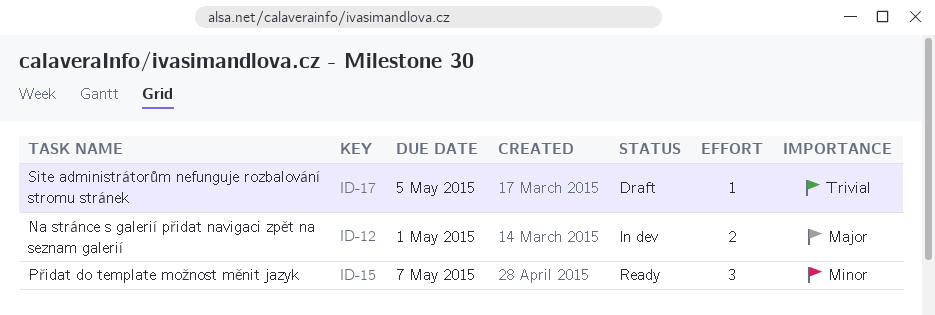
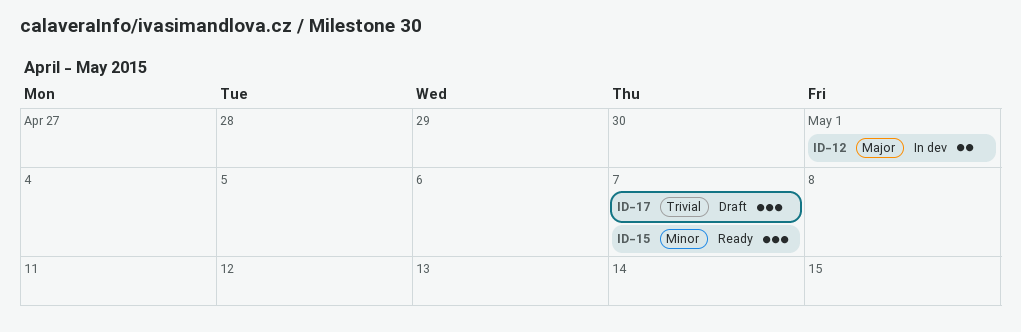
ID-17, estimate: 1 -> 3
ID-17, due: May 5 -> May 7

